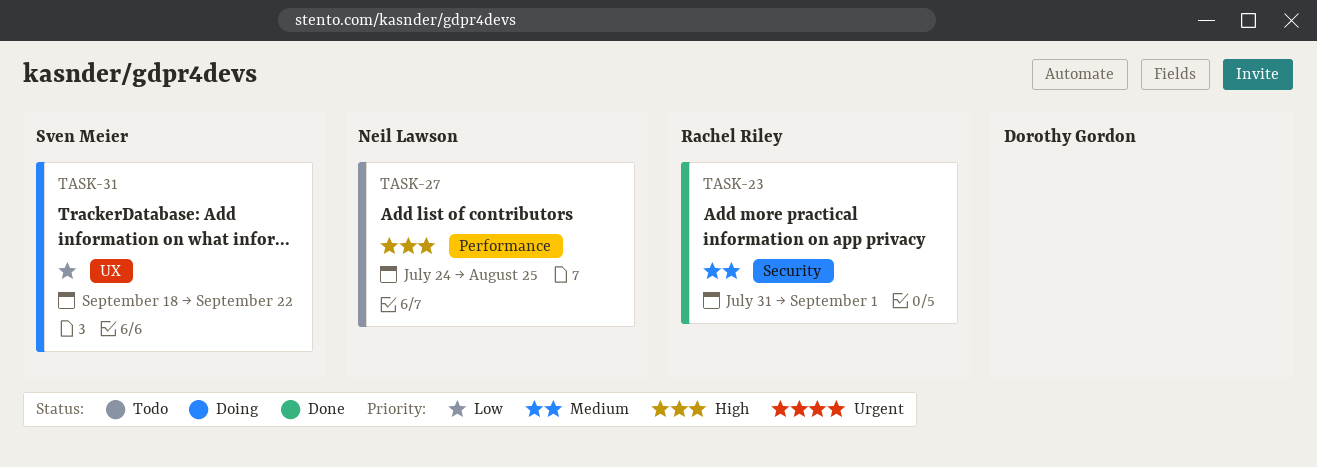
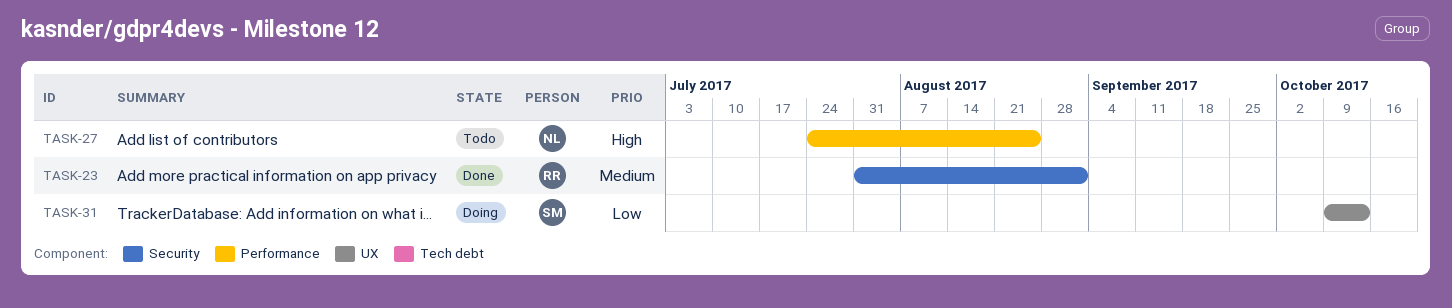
TASK-31, start: Sep 18 -> Oct 9
TASK-31, due: Sep 22 -> Oct 13

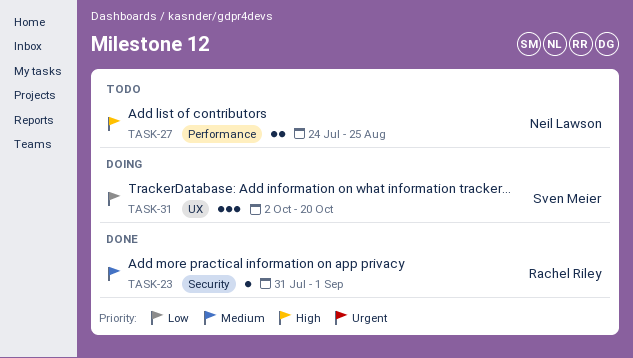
TASK-31, start: Oct 9 -> Oct 2
TASK-31, due: Oct 13 -> Oct 20

